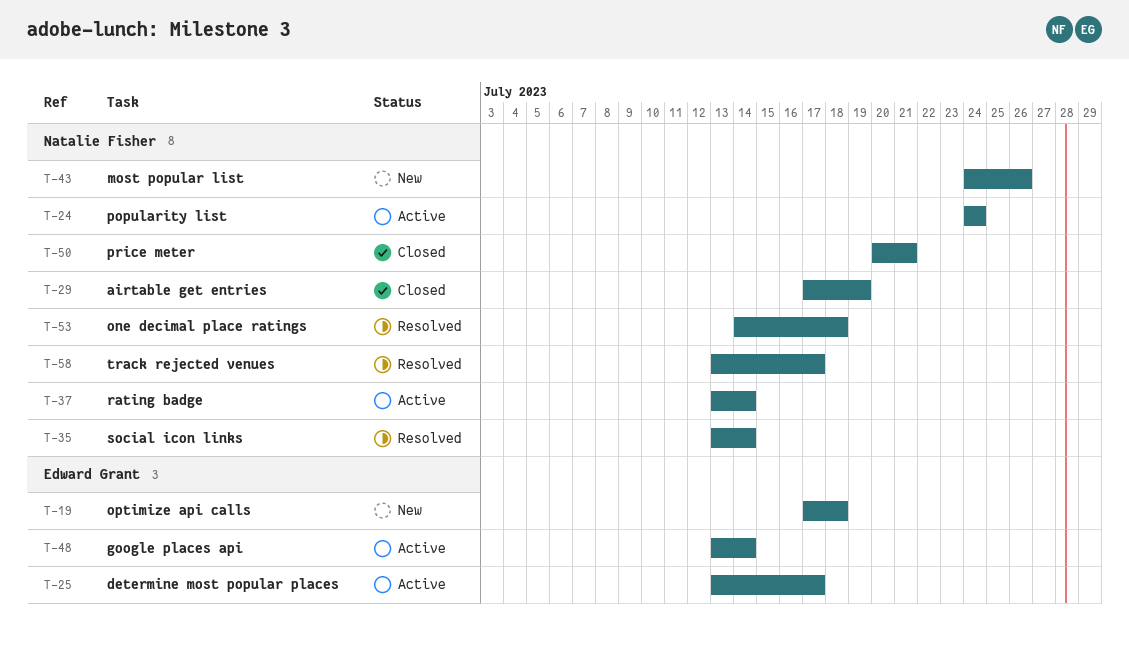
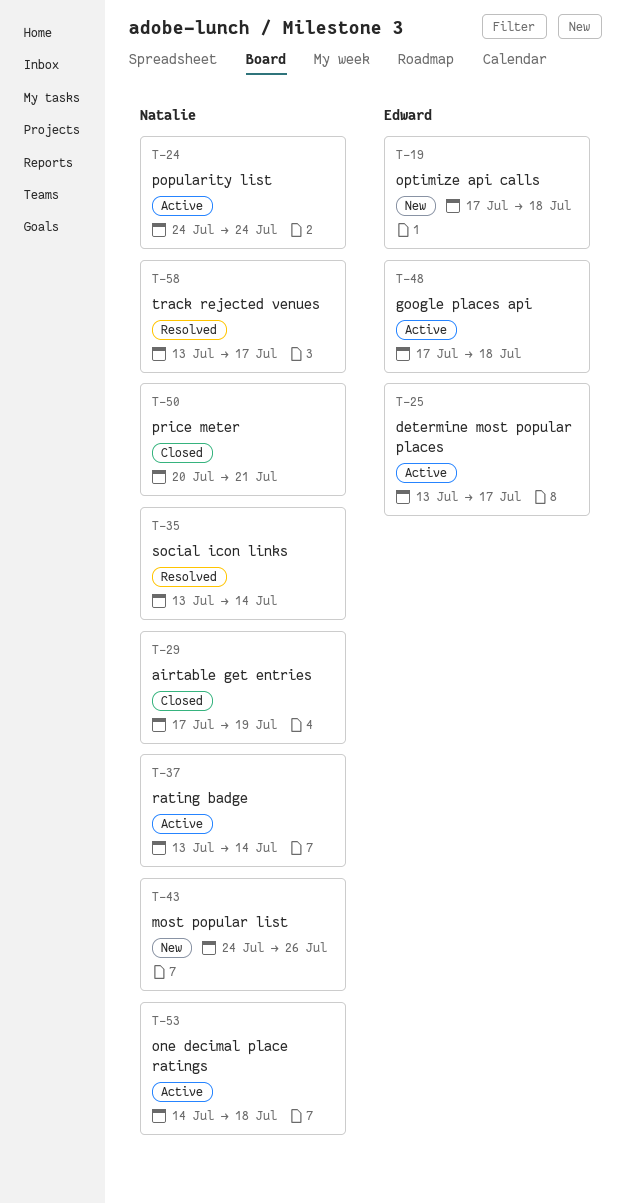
T-48, start: Jul 13 -> Jul 17
T-48, due: Jul 14 -> Jul 18
T-53, status: Resolved -> Active

